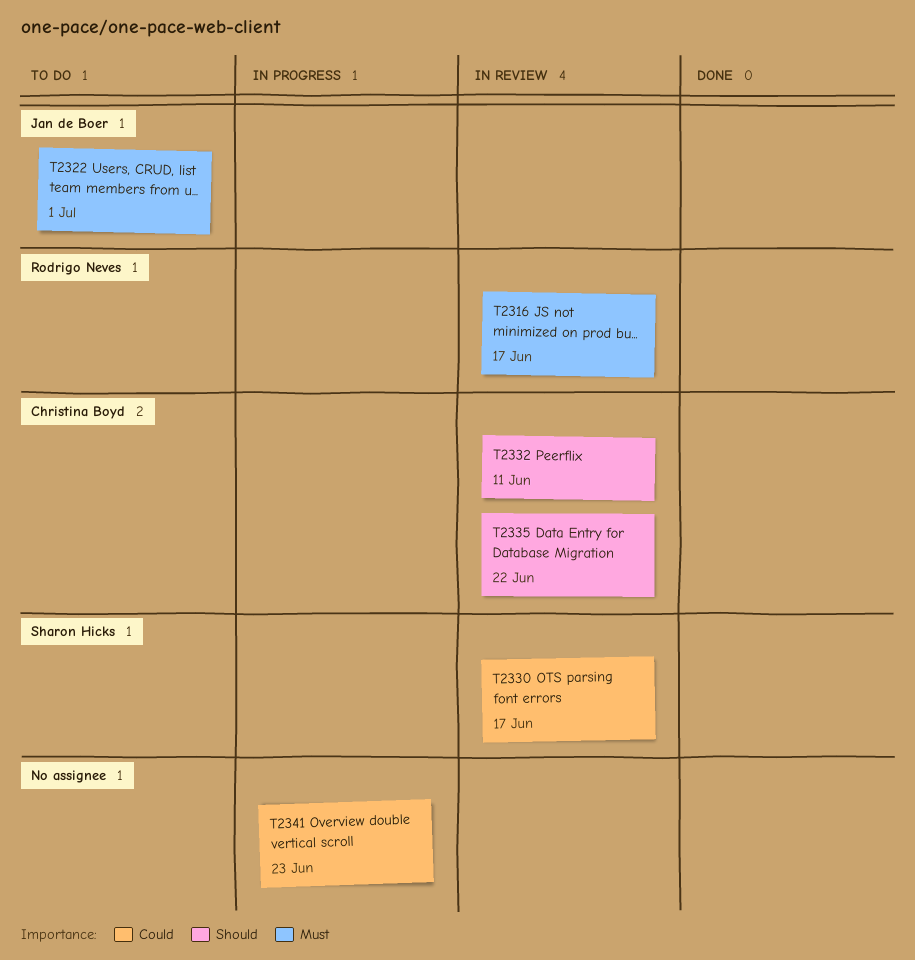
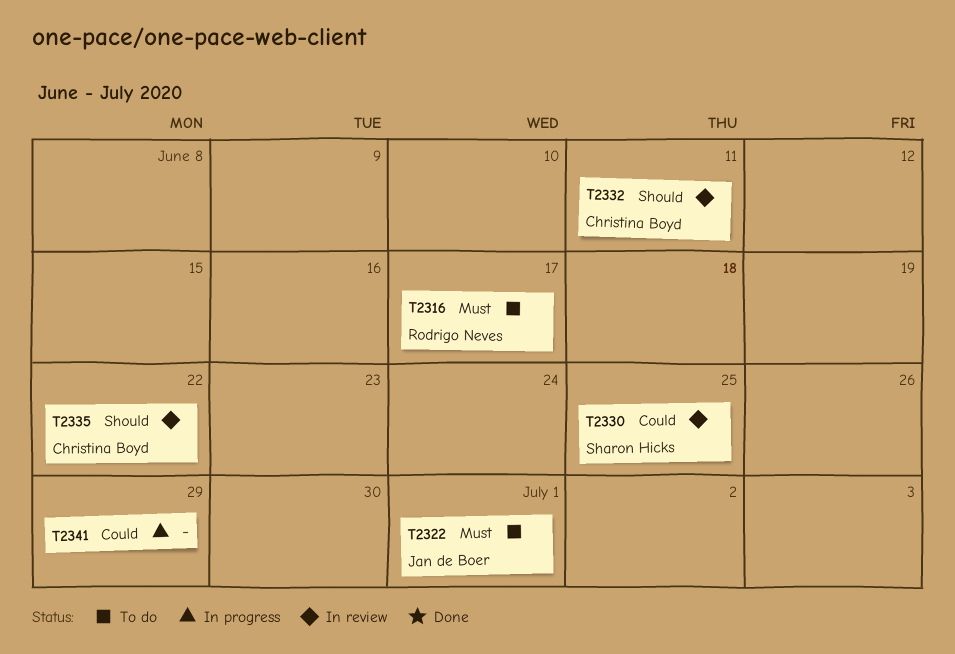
T2316, status: In review -> To do
T2330, due: Jun 17 -> Jun 25
T2341, due: Jun 23 -> Jun 29

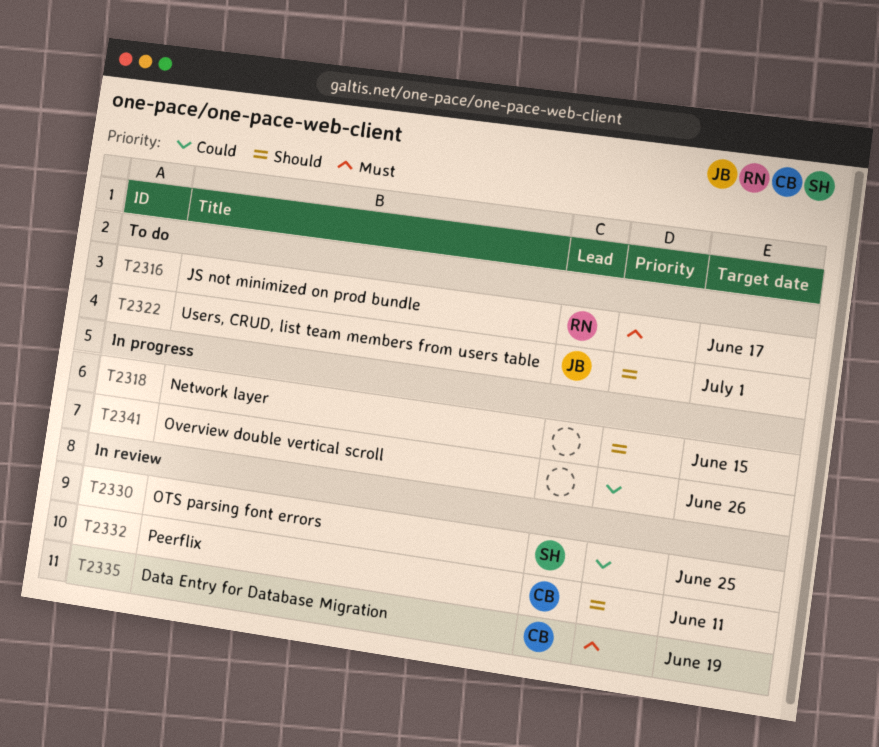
T2318: none -> present
T2322, priority: Must -> Should
T2335, priority: Should -> Must
T2335, due: Jun 22 -> Jun 19
T2341, due: Jun 29 -> Jun 26

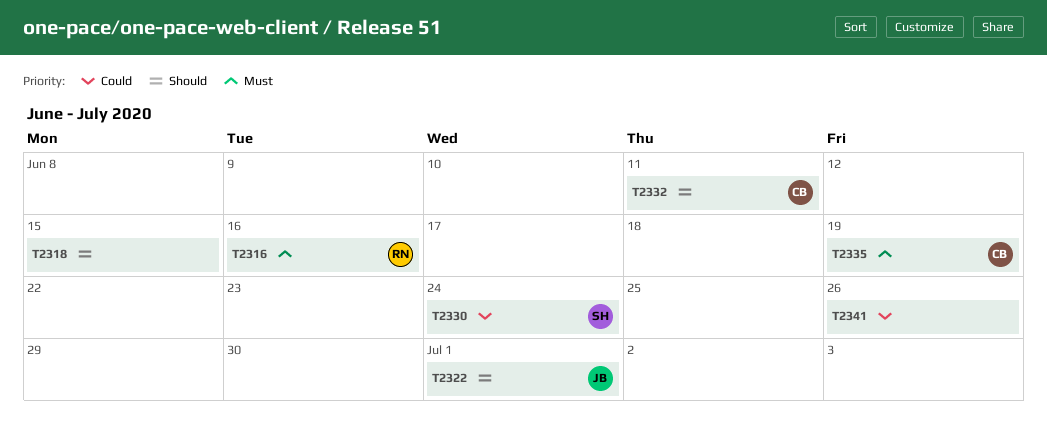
T2316, due: Jun 17 -> Jun 16
T2330, due: Jun 25 -> Jun 24

